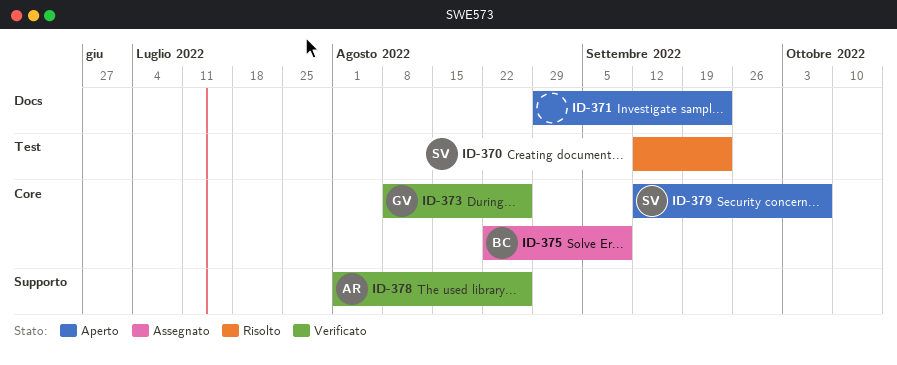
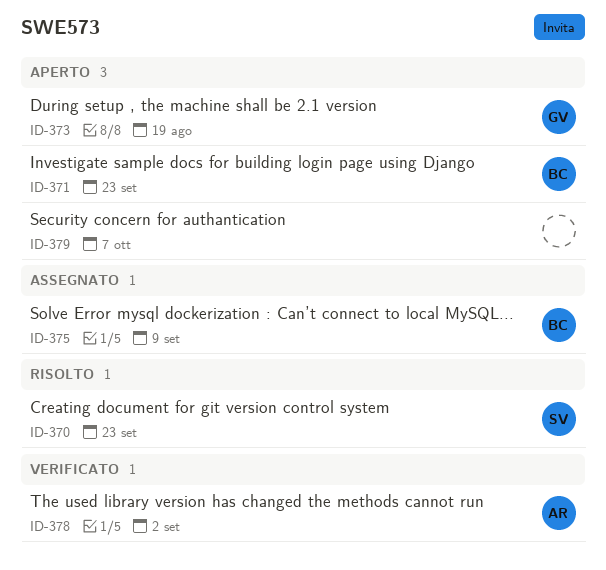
ID-371, owner: none -> BC
ID-373, status: Verificato -> Aperto
ID-373, due: Aug 26 -> Aug 19
ID-378, due: Aug 26 -> Sep 2
ID-379, owner: SV -> none

